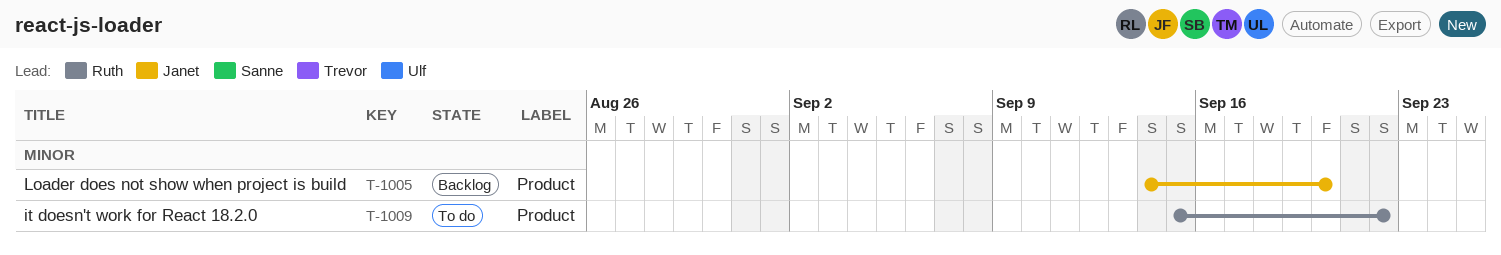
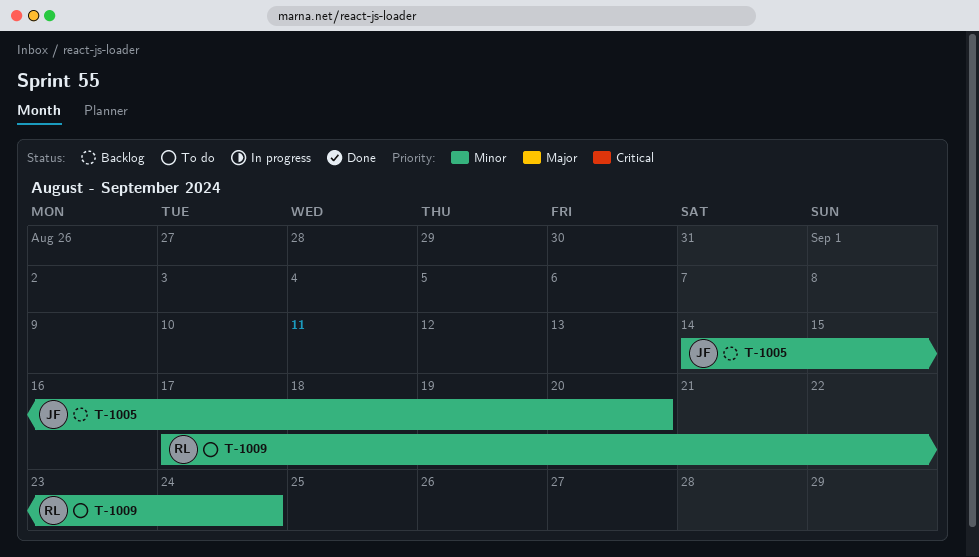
T-1009, start: Sep 15 -> Sep 17
T-1009, due: Sep 22 -> Sep 24

